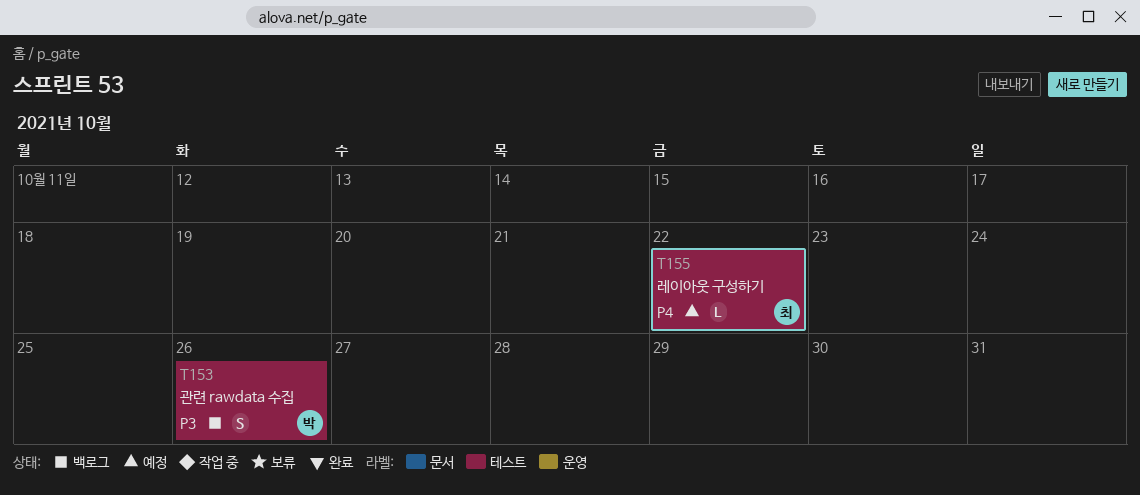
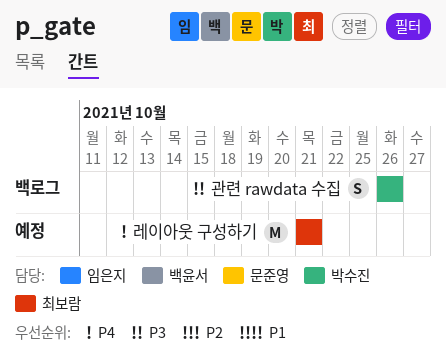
레이아웃 구성하기, estimate: L -> M
레이아웃 구성하기, due: Oct 22 -> Oct 21

